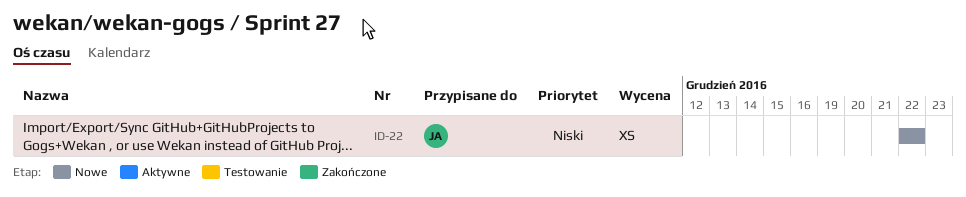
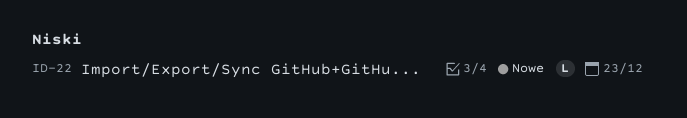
ID-22, estimate: XS -> L
ID-22, due: Dec 22 -> Dec 23

